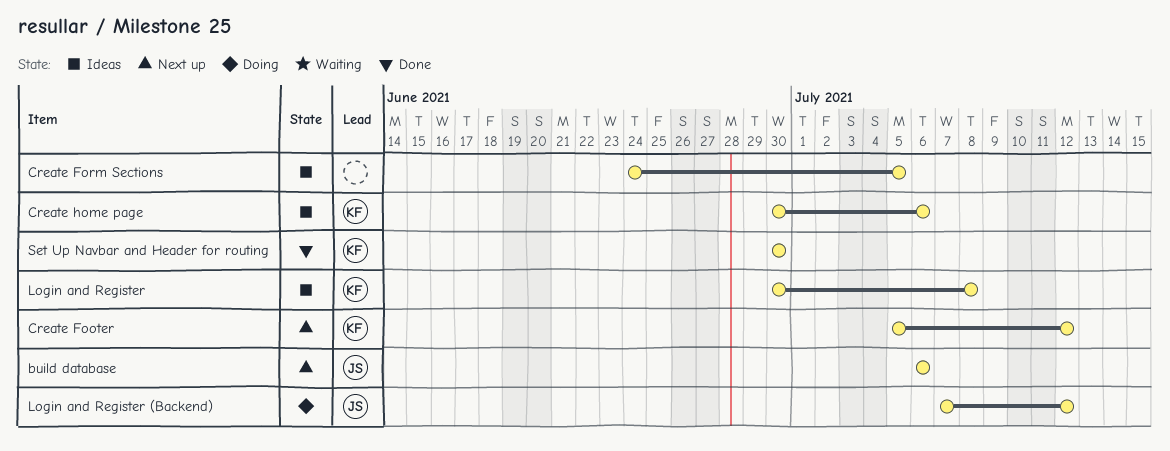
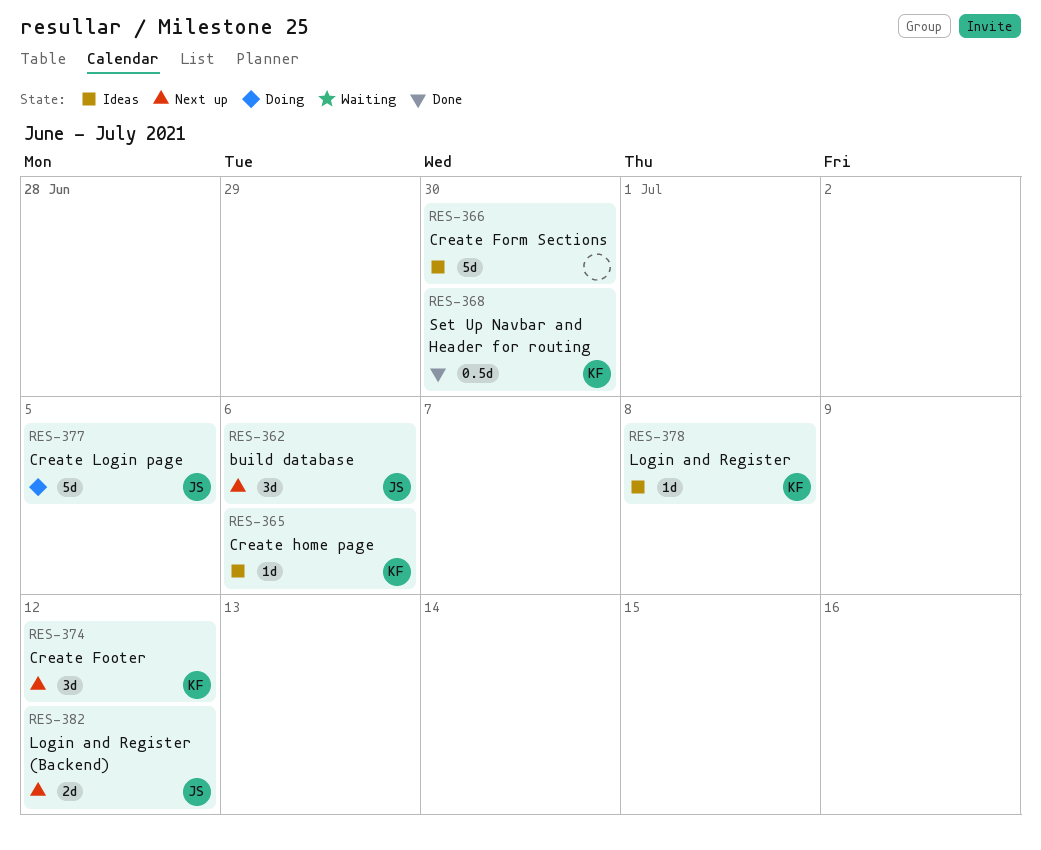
Create Form Sections, due: Jul 5 -> Jun 30
Create Login page: none -> present
Login and Register (Backend), status: Doing -> Next up

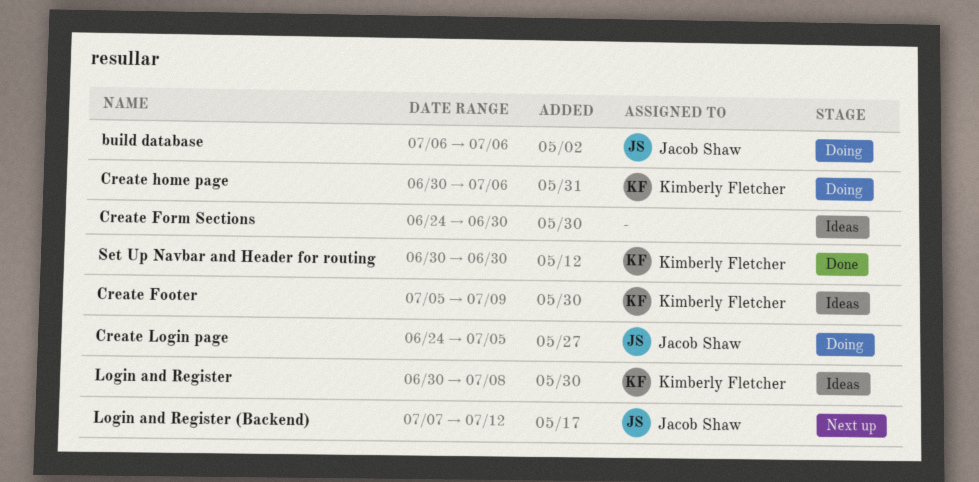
build database, status: Next up -> Doing
Create Footer, status: Next up -> Ideas
Create Footer, due: Jul 12 -> Jul 9
Create home page, status: Ideas -> Doing

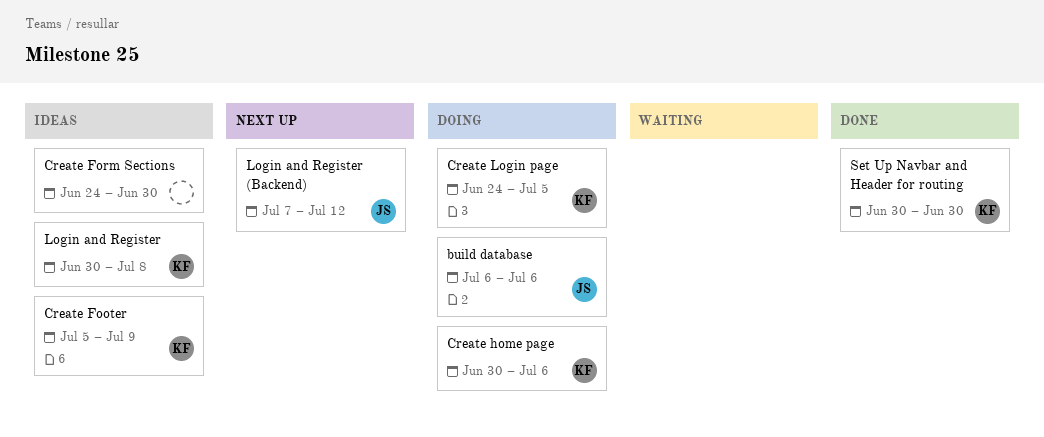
Create Login page, owner: Jacob Shaw -> Kimberly Fletcher

